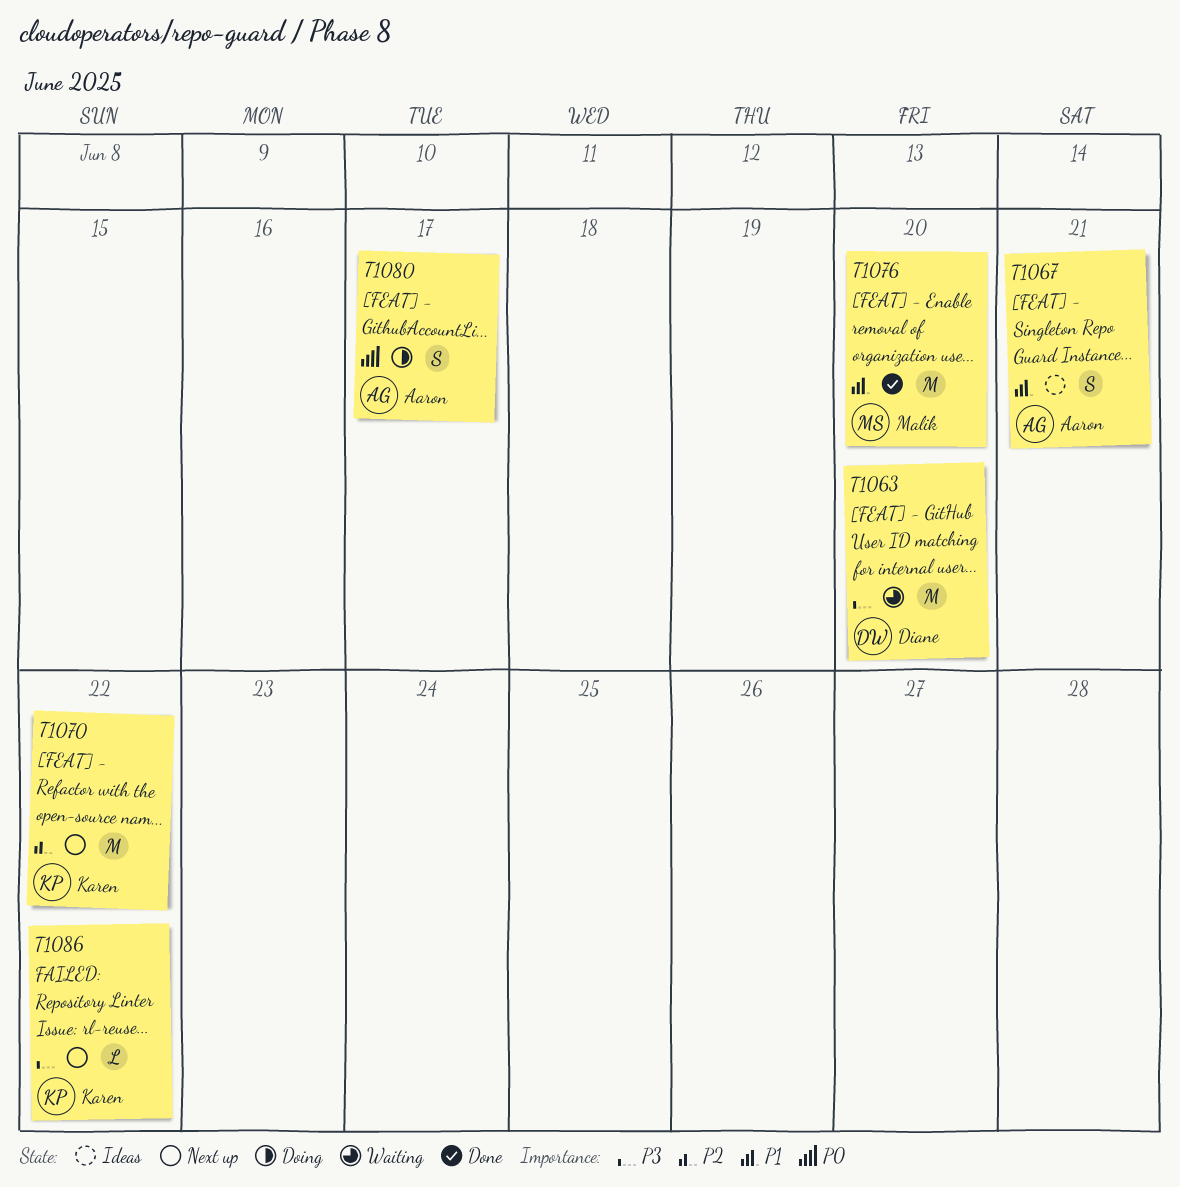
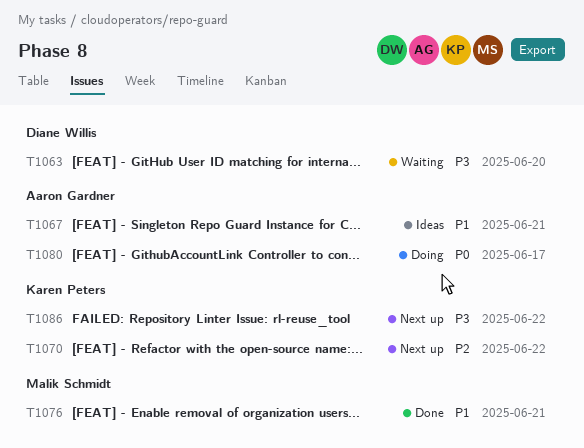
T1076, due: Jun 20 -> Jun 21

